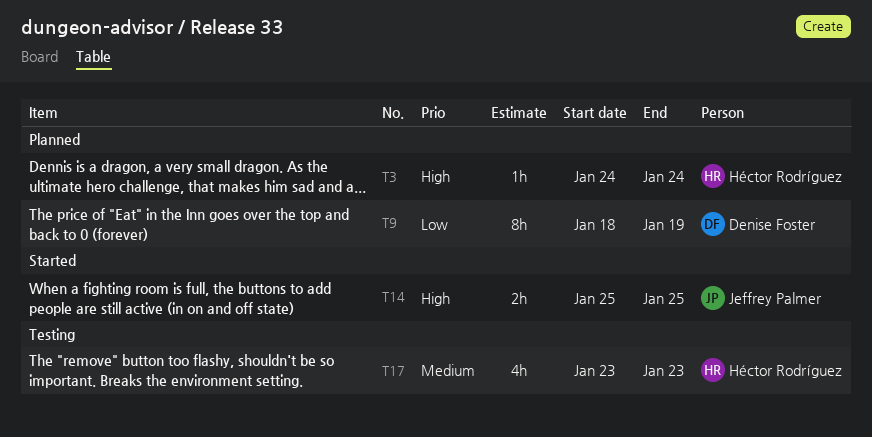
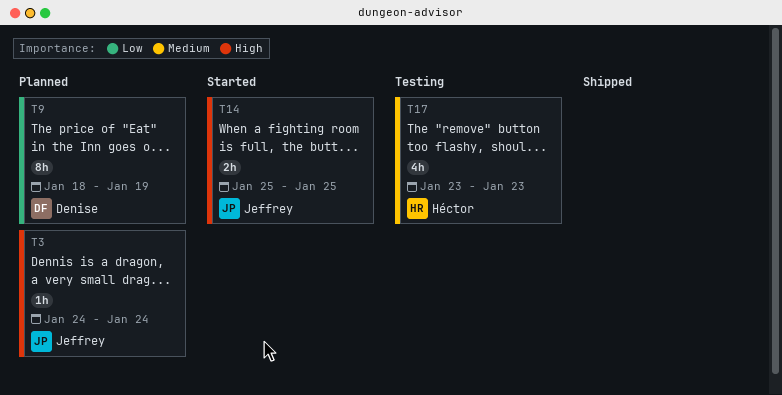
T3, owner: Héctor Rodríguez -> Jeffrey Palmer

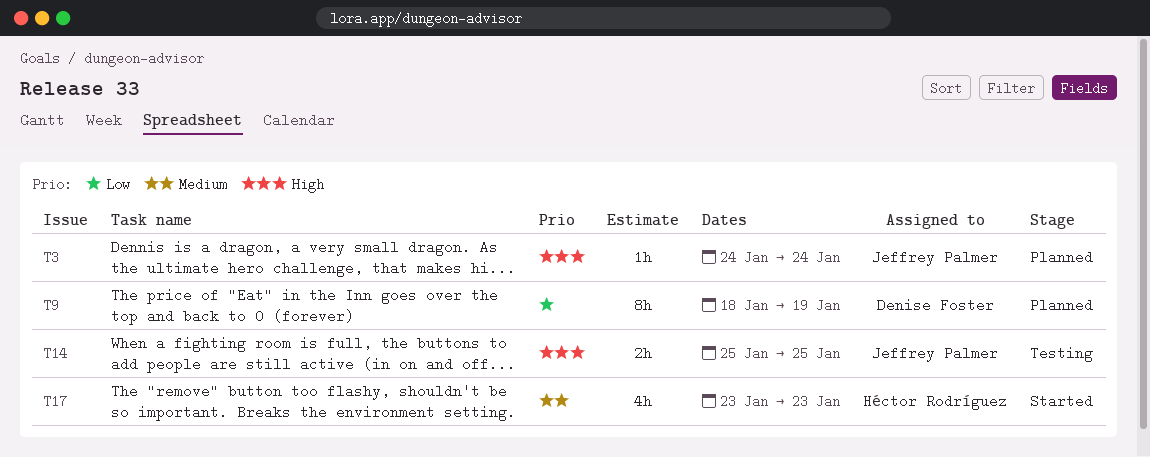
T14, status: Started -> Testing
T17, status: Testing -> Started

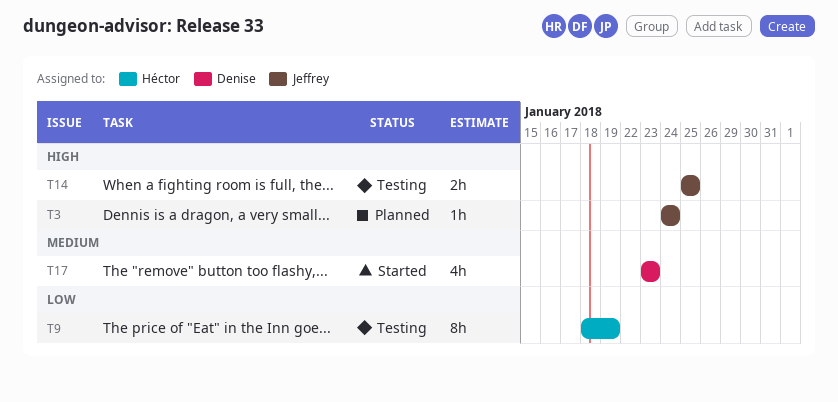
T9, status: Planned -> Testing
T9, owner: Denise Foster -> Héctor Rodríguez
T17, owner: Héctor Rodríguez -> Denise Foster

